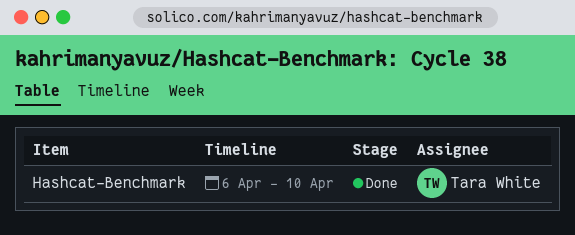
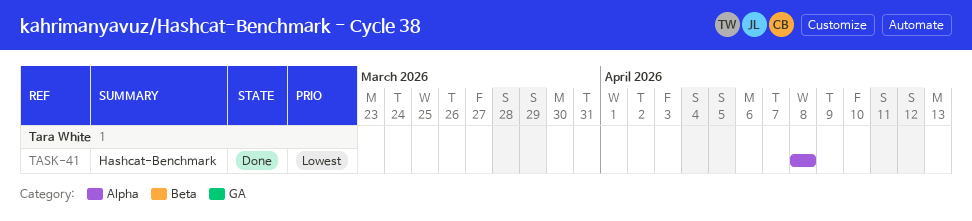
Hashcat-Benchmark, start: Apr 6 -> Apr 8
Hashcat-Benchmark, due: Apr 10 -> Apr 8

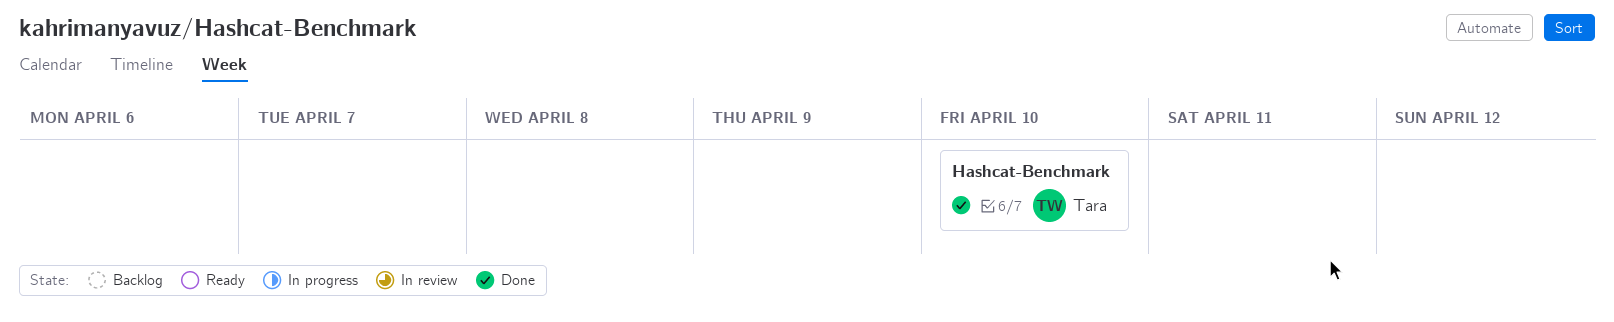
Hashcat-Benchmark, due: Apr 8 -> Apr 10

